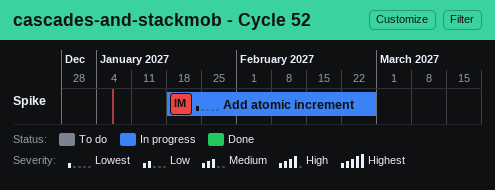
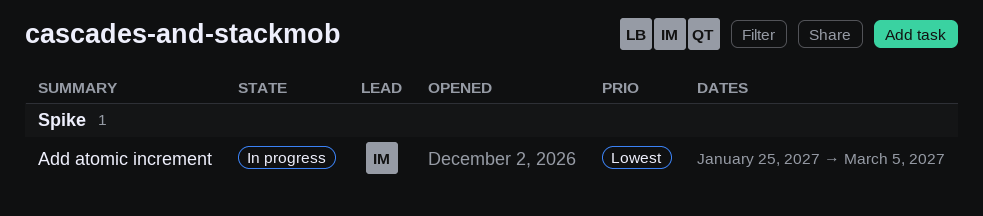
Add atomic increment, start: Jan 18 -> Jan 25
Add atomic increment, due: Feb 26 -> Mar 5

